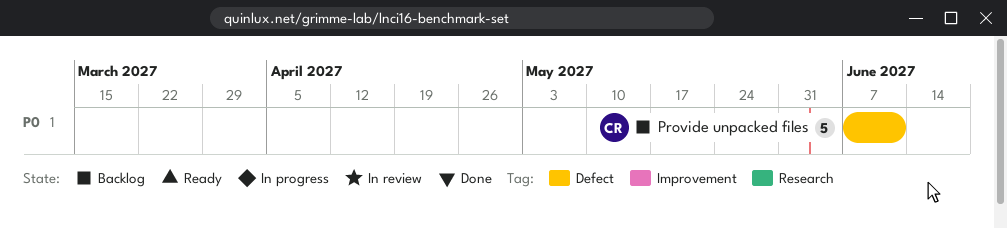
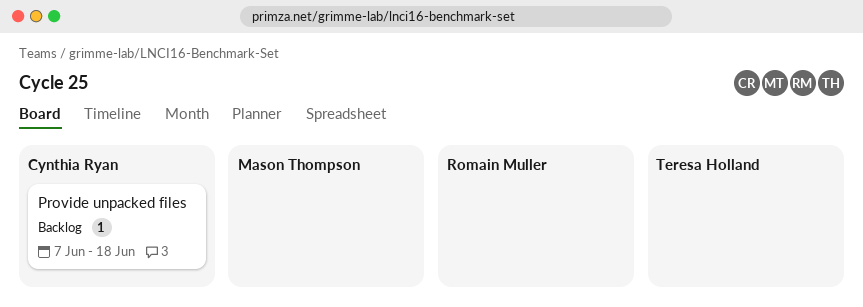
Provide unpacked files, estimate: 5 -> 1
Provide unpacked files, due: Jun 11 -> Jun 18

